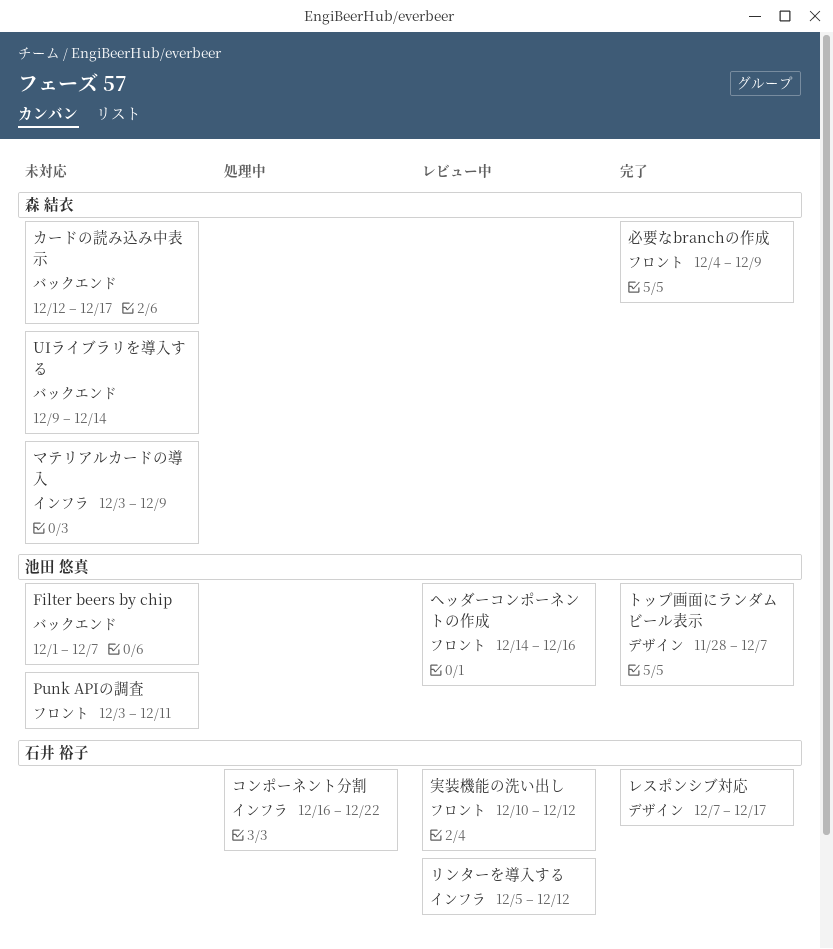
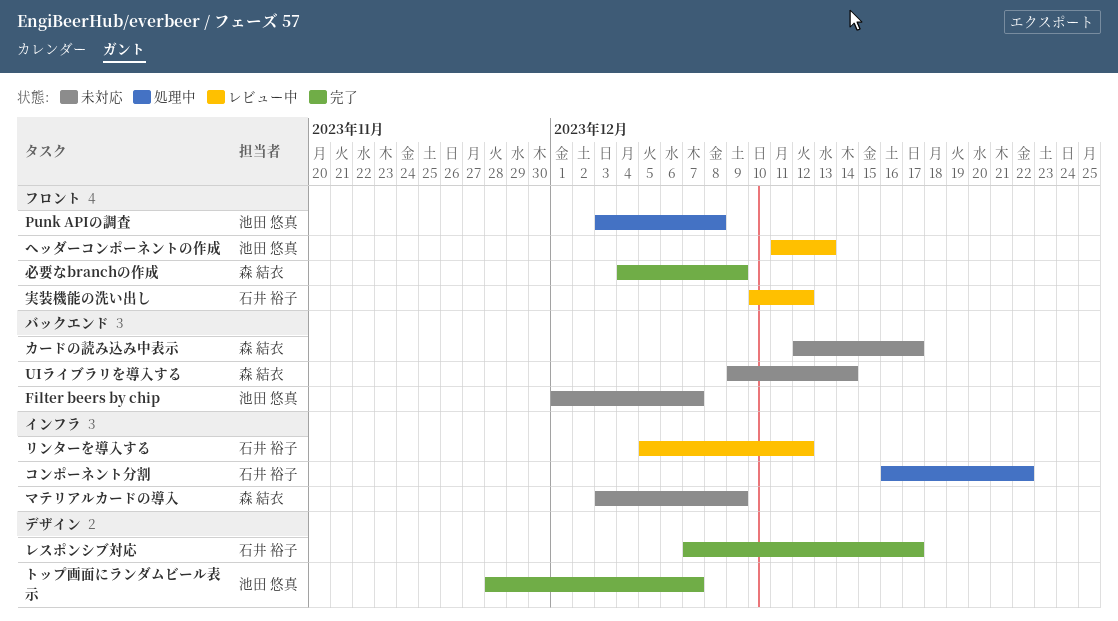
Punk APIの調査, status: 未対応 -> 処理中
Punk APIの調査, due: Dec 11 -> Dec 8
ヘッダーコンポーネントの作成, start: Dec 14 -> Dec 11
ヘッダーコンポーネントの作成, due: Dec 16 -> Dec 13

